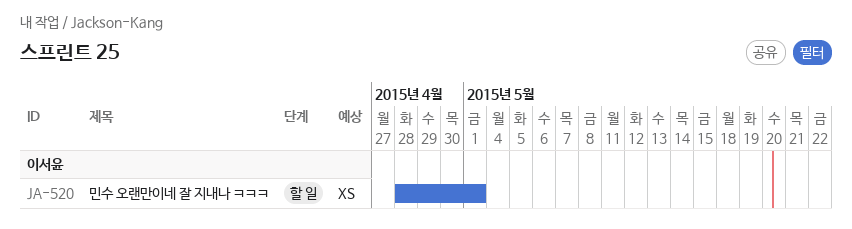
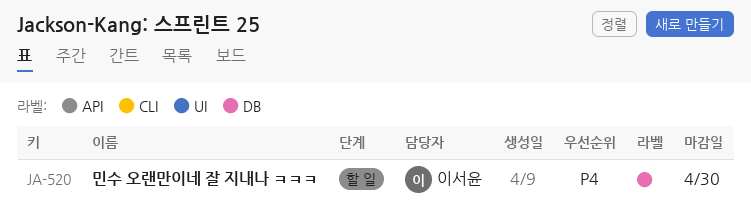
JA-520, due: May 1 -> Apr 30

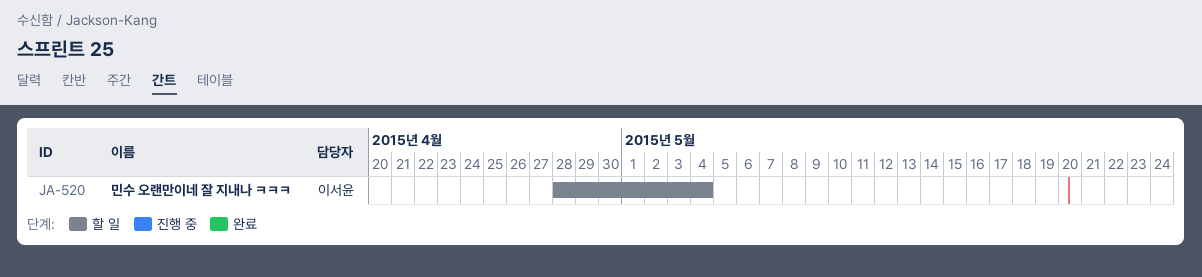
JA-520, due: Apr 30 -> May 4

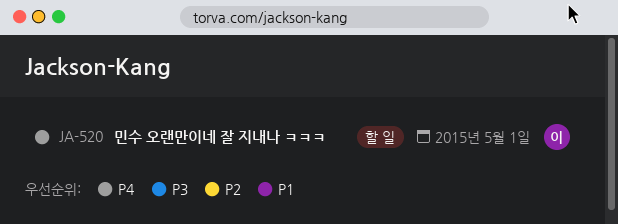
JA-520, due: May 4 -> May 1

